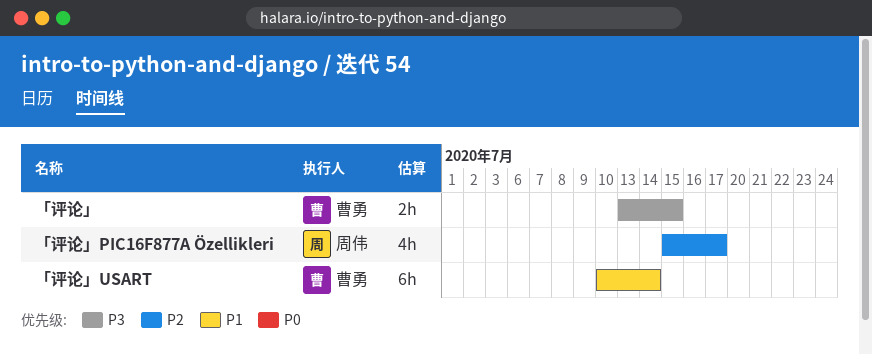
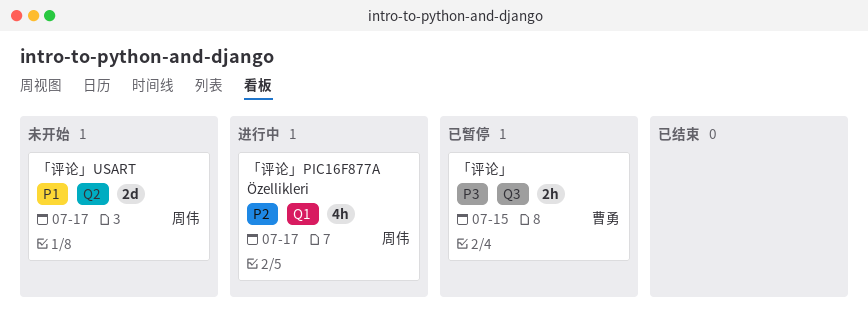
「评论」USART, owner: 曹勇 -> 周伟
「评论」USART, estimate: 6h -> 2d
「评论」USART, due: Jul 14 -> Jul 17

